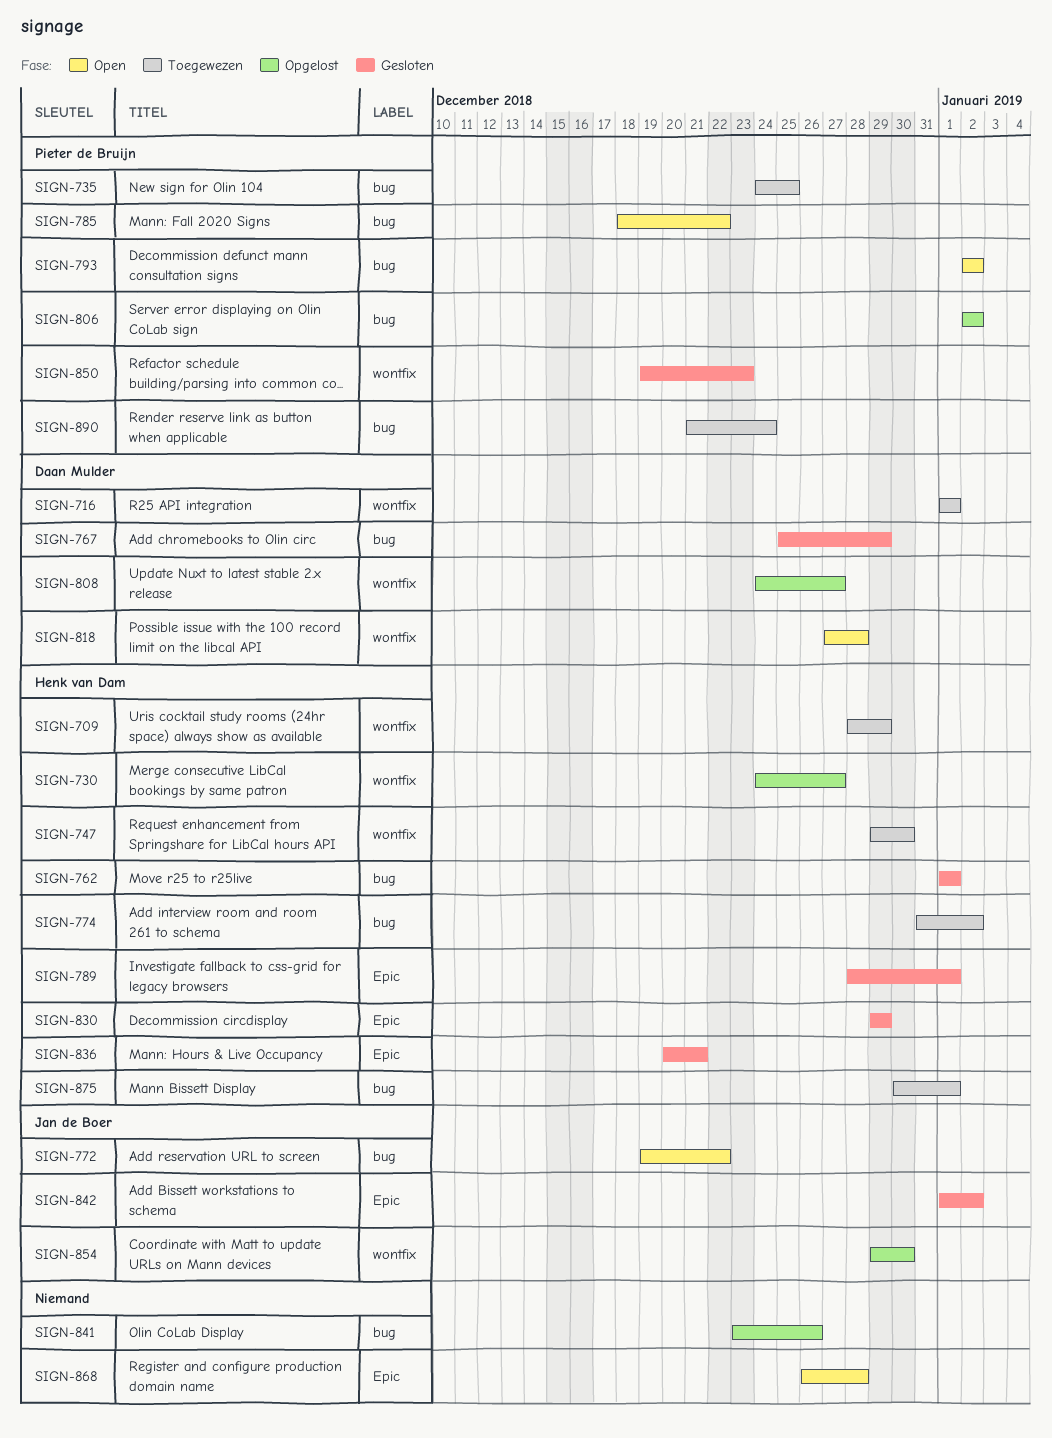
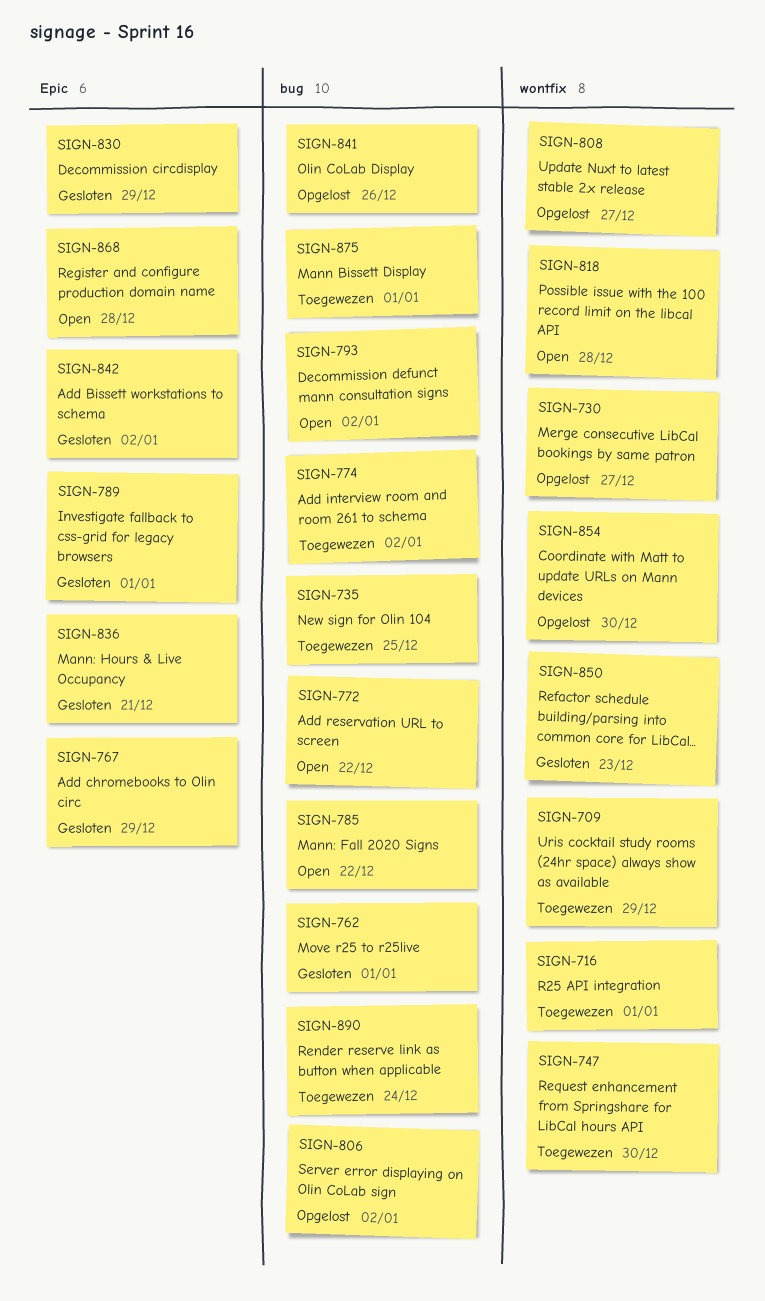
SIGN-767, label: bug -> Epic

